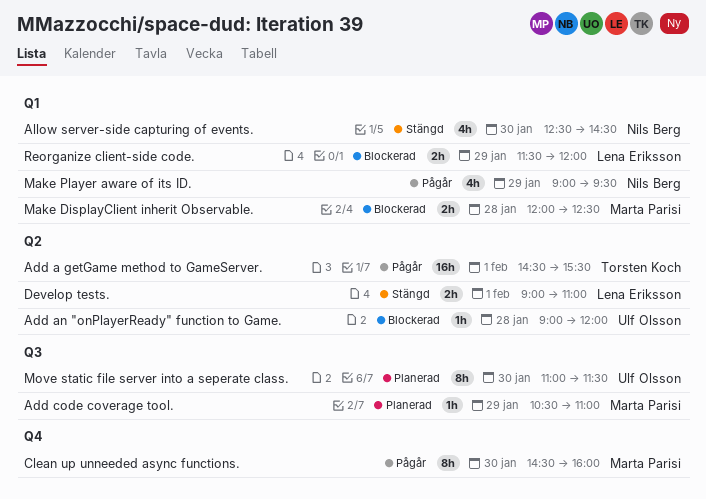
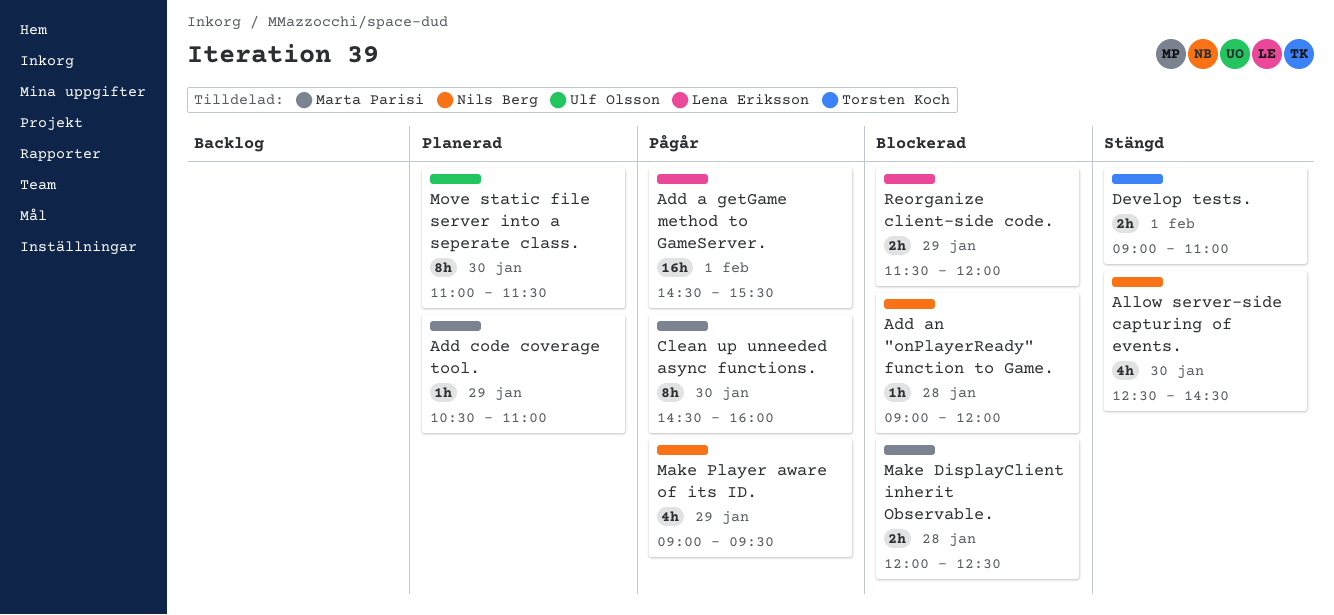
Add a getGame method to GameServer., owner: Torsten Koch -> Lena Eriksson
Add an "onPlayerReady" function to Game., owner: Ulf Olsson -> Nils Berg
Develop tests., owner: Lena Eriksson -> Torsten Koch

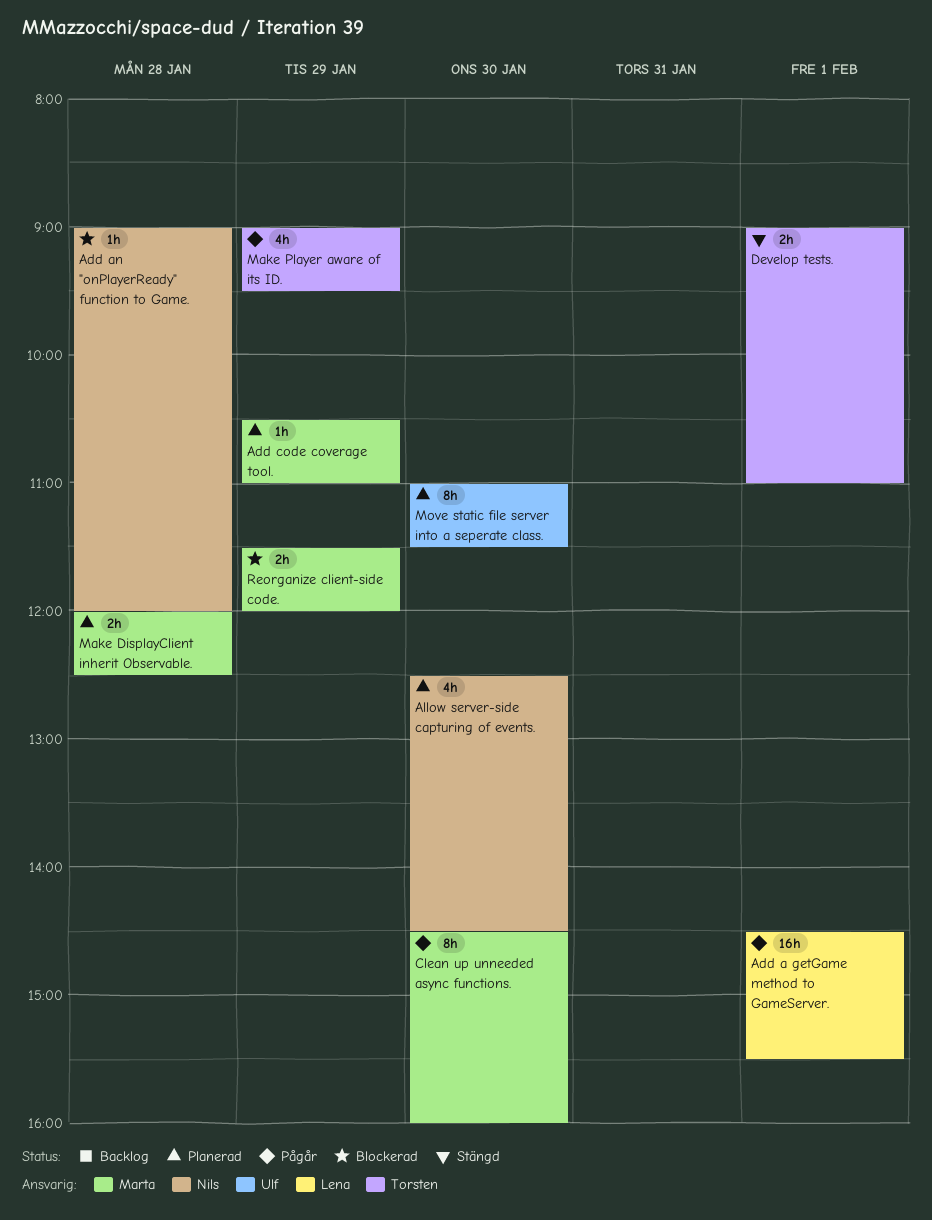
Allow server-side capturing of events., status: Stängd -> Planerad
Make DisplayClient inherit Observable., status: Blockerad -> Planerad
Make Player aware of its ID., owner: Nils Berg -> Torsten Koch
Reorganize client-side code., owner: Lena Eriksson -> Marta Parisi

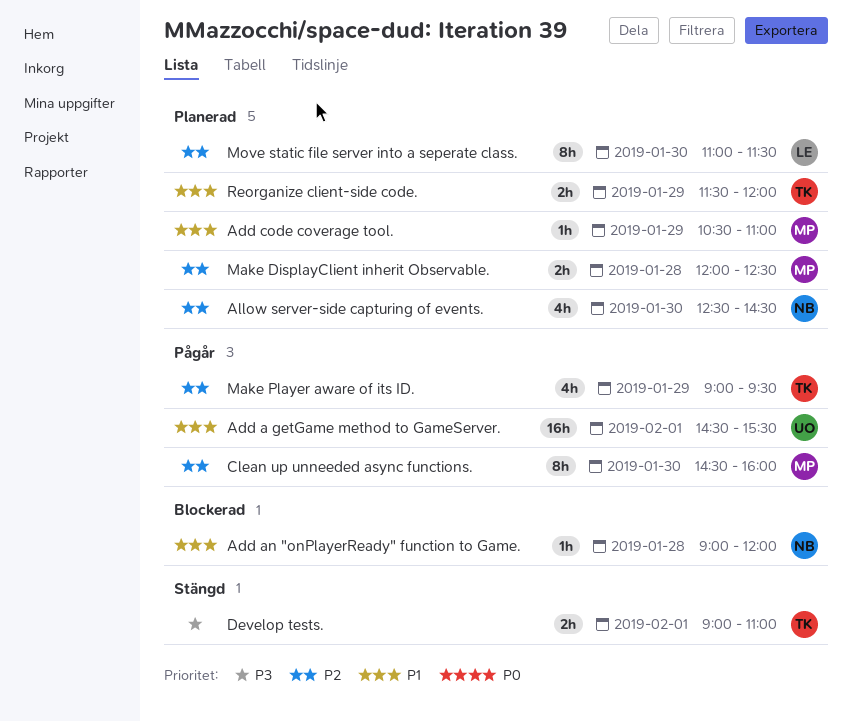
Add a getGame method to GameServer., owner: Lena -> Ulf
Move static file server into a seperate class., owner: Ulf -> Lena
Reorganize client-side code., status: Blockerad -> Planerad
Reorganize client-side code., owner: Marta -> Torsten

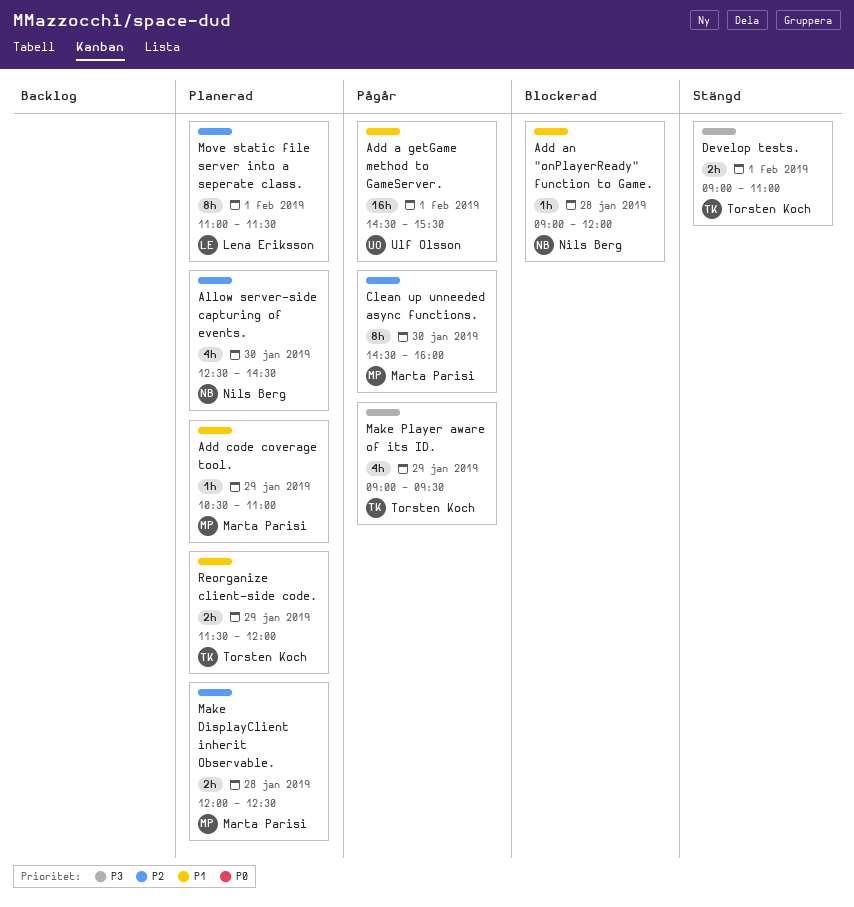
Make Player aware of its ID., priority: P2 -> P3
Move static file server into a seperate class., day: Jan 30 -> Feb 1

